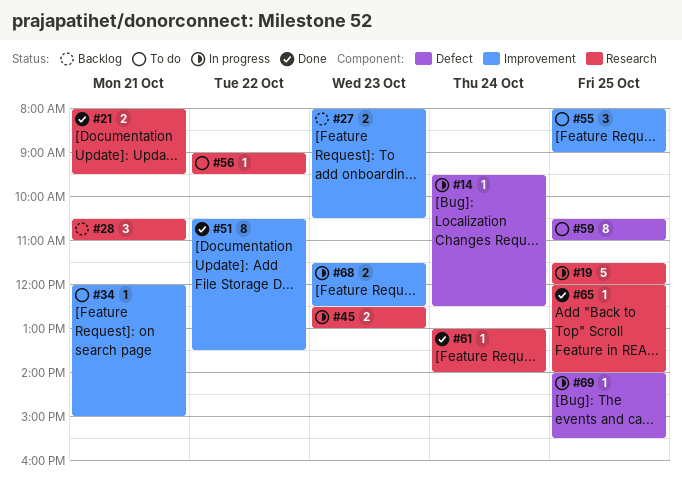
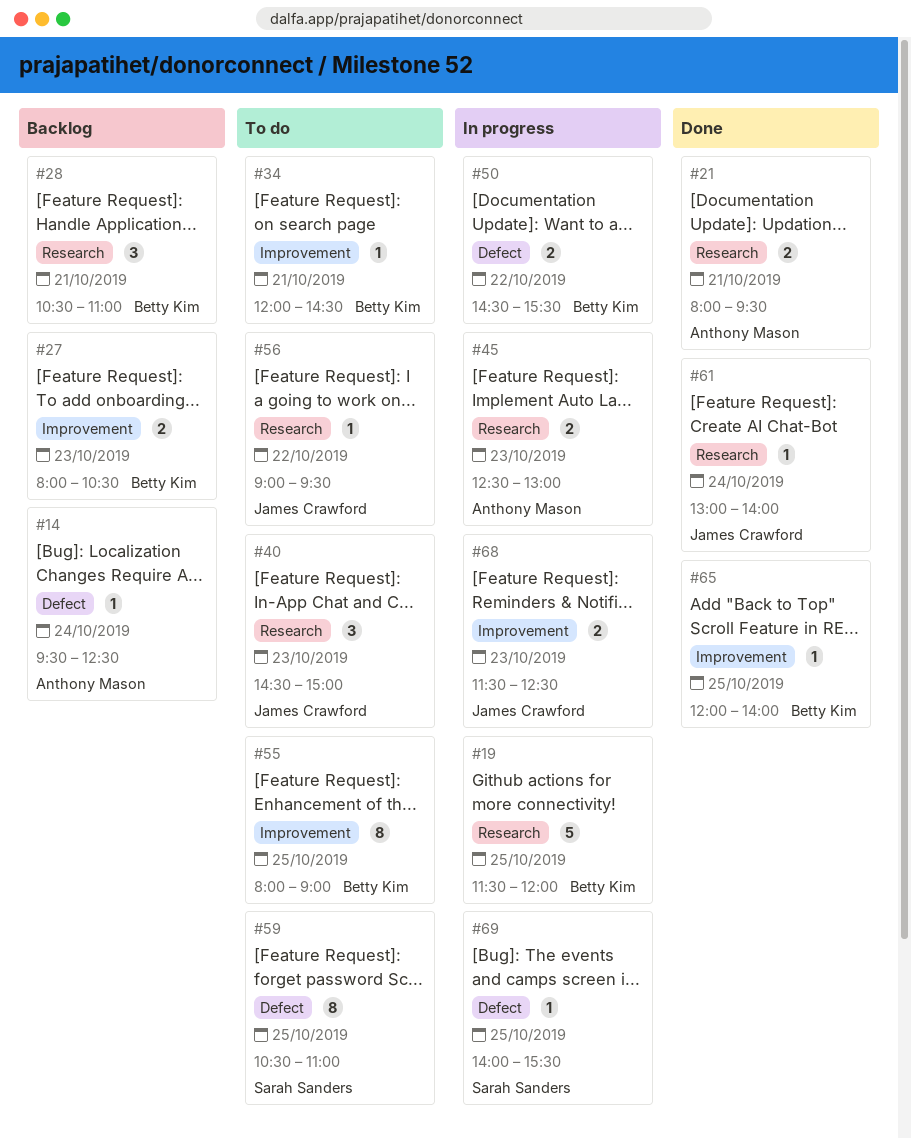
#14, status: In progress -> Backlog
#34, ends: 15:00 -> 14:30
#40: none -> present
#50: none -> present
#51: present -> none
#55, estimate: 3 -> 8
#65, label: Research -> Improvement

